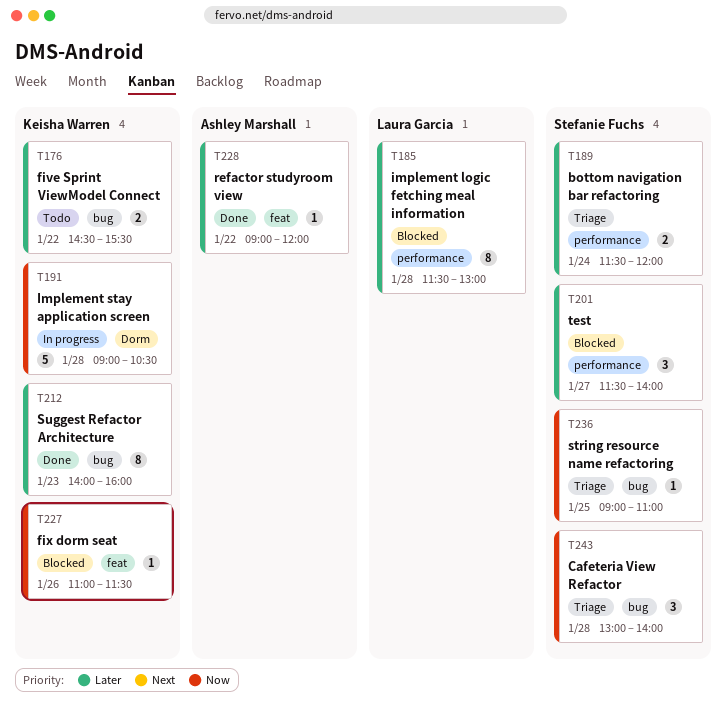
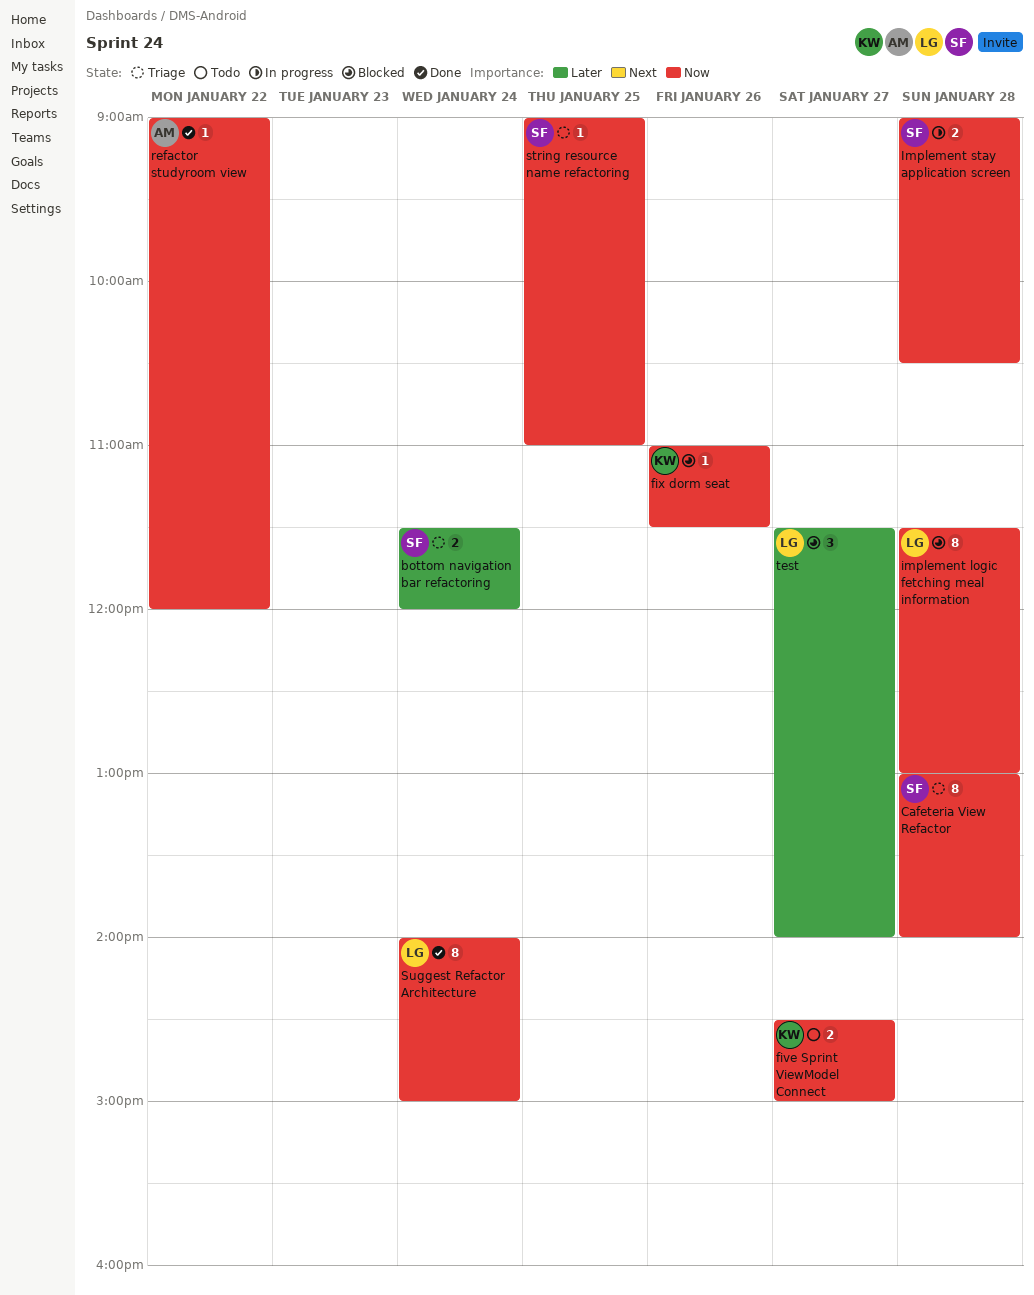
Cafeteria View Refactor, estimate: 3 -> 8
five Sprint ViewModel Connect, priority: Later -> Now
five Sprint ViewModel Connect, day: Jan 22 -> Jan 27
five Sprint ViewModel Connect, ends: 15:30 -> 15:00
implement logic fetching meal information, priority: Later -> Now
Implement stay application screen, owner: Keisha Warren -> Stefanie Fuchs
Implement stay application screen, estimate: 5 -> 2
refactor studyroom view, priority: Later -> Now
Suggest Refactor Architecture, owner: Keisha Warren -> Laura Garcia
Suggest Refactor Architecture, priority: Later -> Now
Suggest Refactor Architecture, day: Jan 23 -> Jan 24
Suggest Refactor Architecture, ends: 16:00 -> 15:00
test, owner: Stefanie Fuchs -> Laura Garcia

